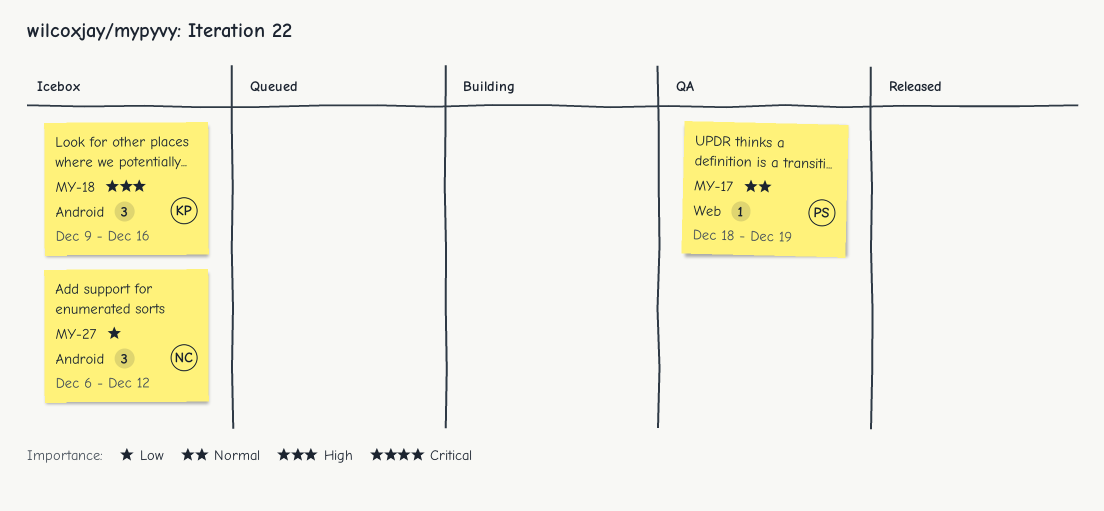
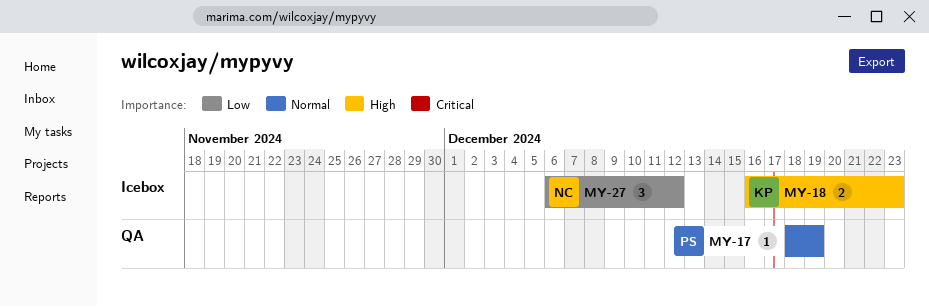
MY-18, estimate: 3 -> 2
MY-18, start: Dec 9 -> Dec 16
MY-18, due: Dec 16 -> Dec 23

